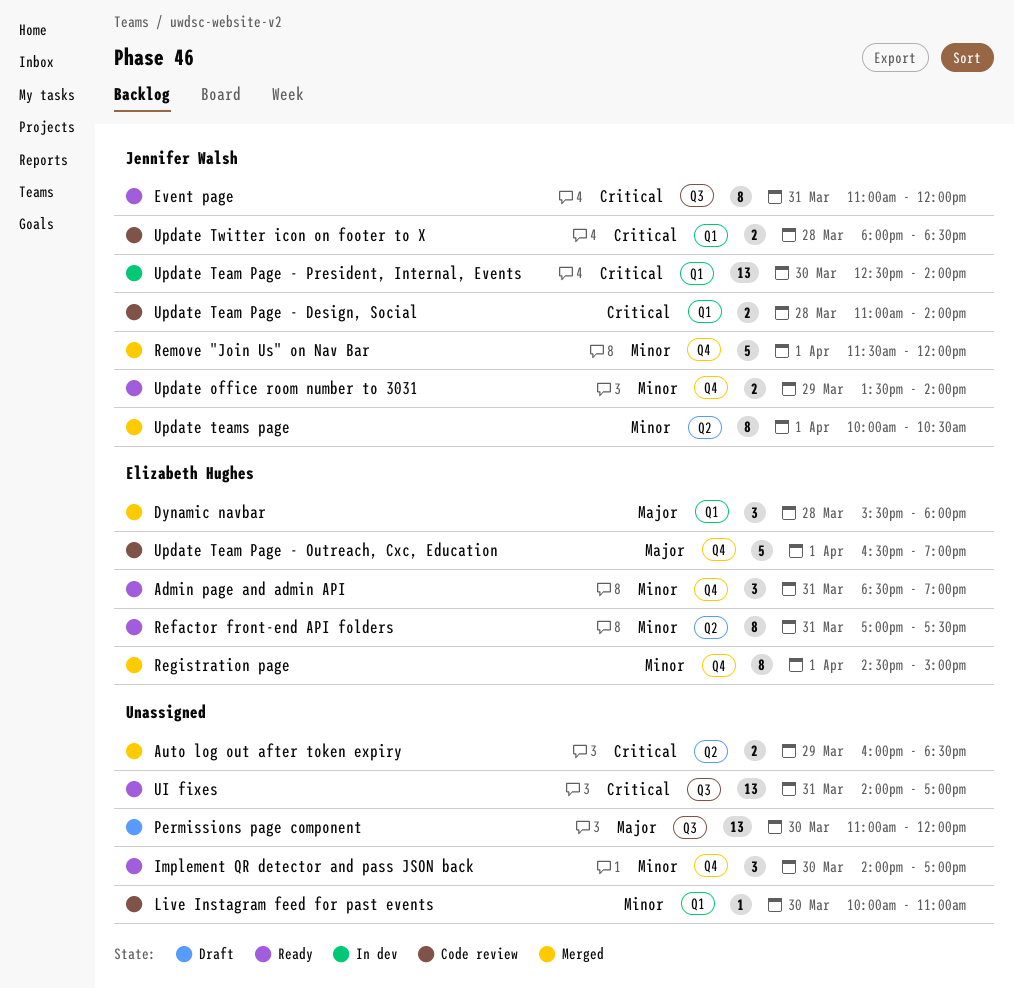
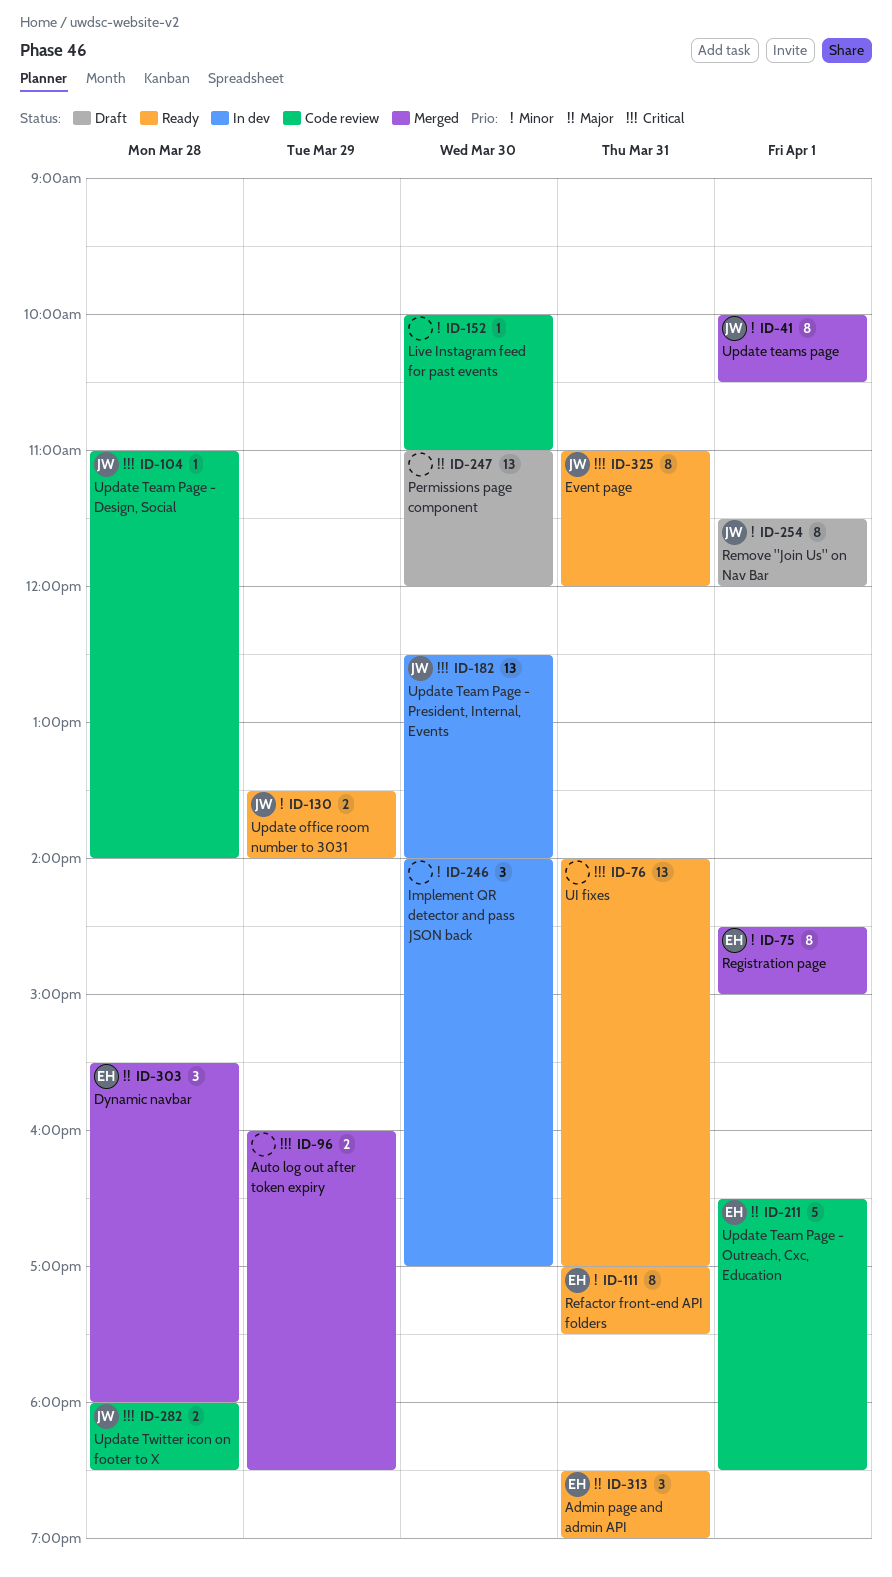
Admin page and admin API, priority: Minor -> Major
Implement QR detector and pass JSON back, status: Ready -> In dev
Remove "Join Us" on Nav Bar, status: Merged -> Draft
Remove "Join Us" on Nav Bar, estimate: 5 -> 8
Update Team Page - Design, Social, estimate: 2 -> 1
Update Team Page - Outreach, Cxc, Education, ends: 19:00 -> 18:30

